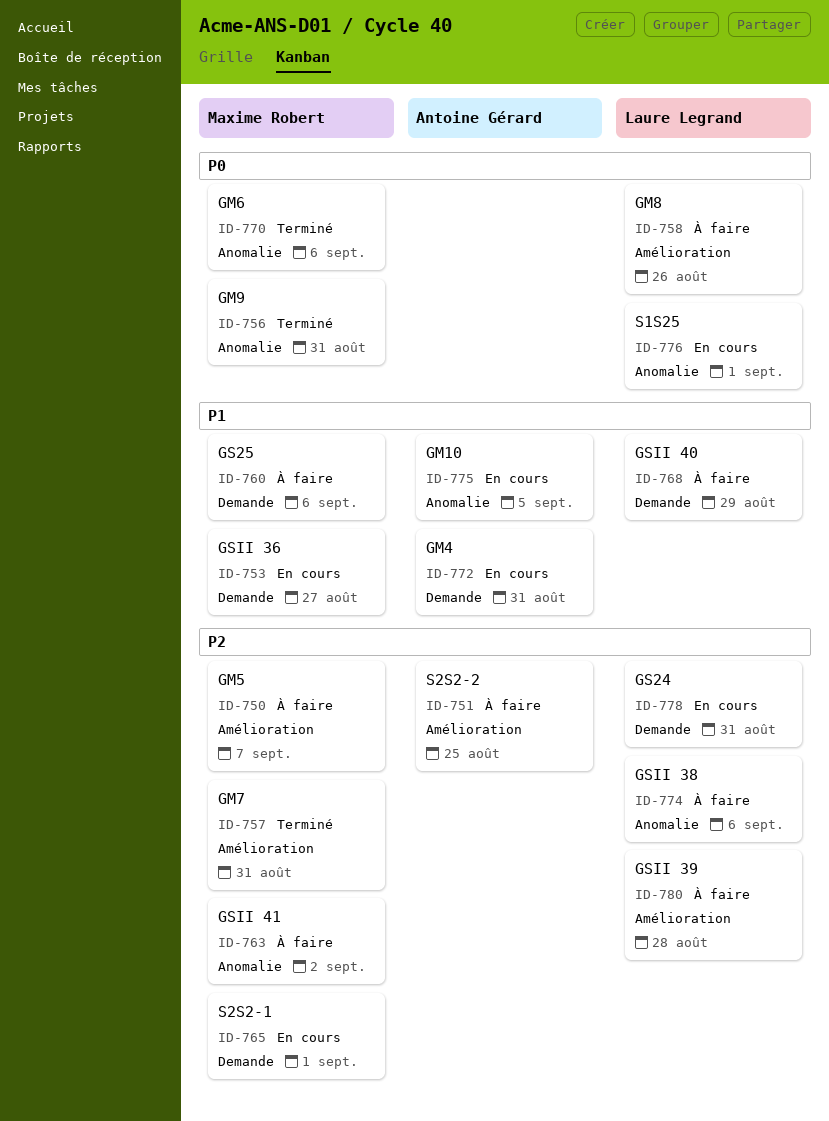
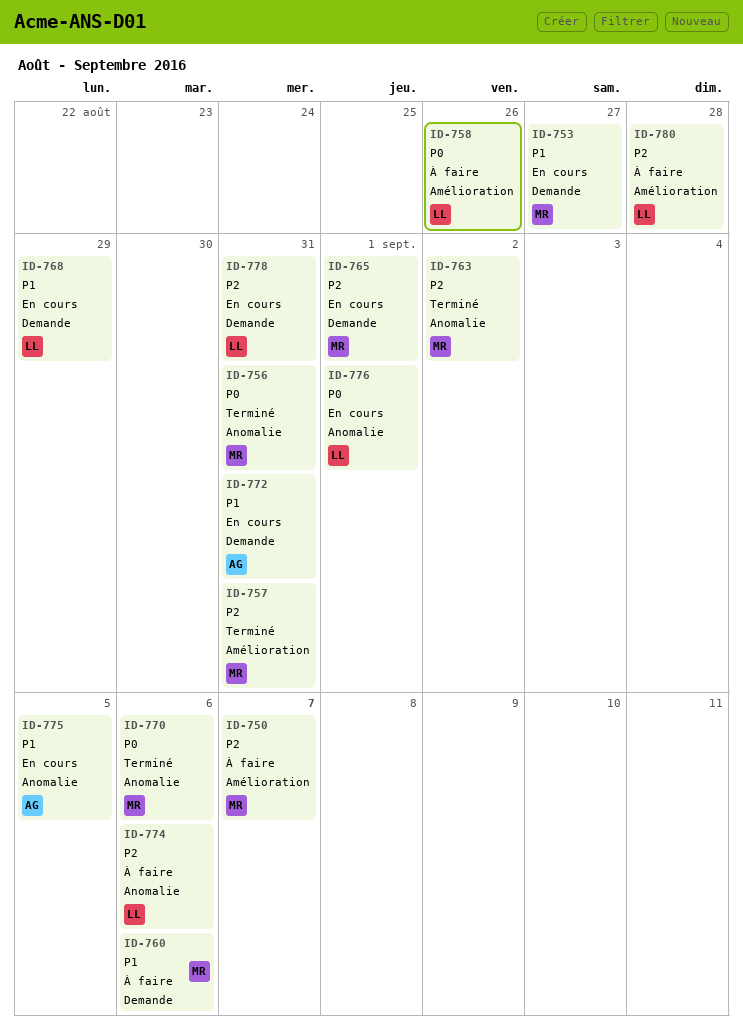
ID-751: present -> none
ID-763, status: À faire -> Terminé
ID-768, status: À faire -> En cours

